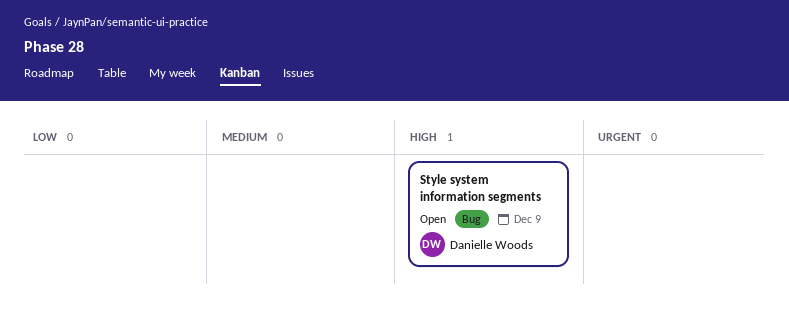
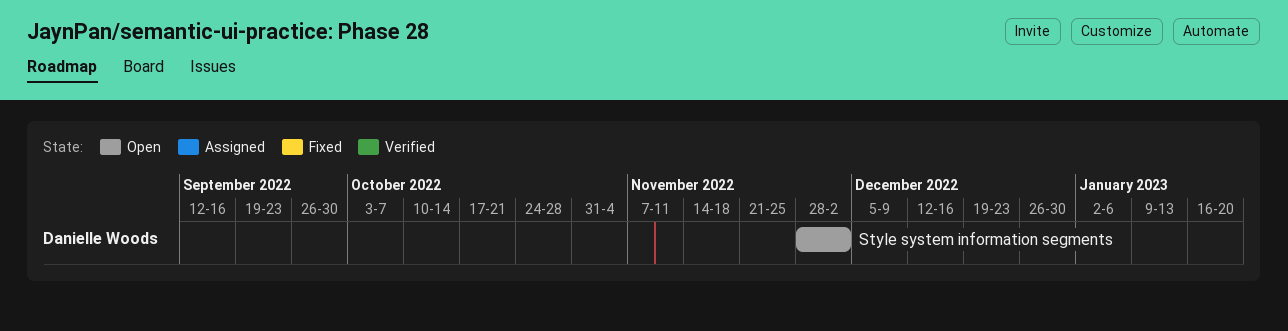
Style system information segments, due: Dec 9 -> Dec 2

